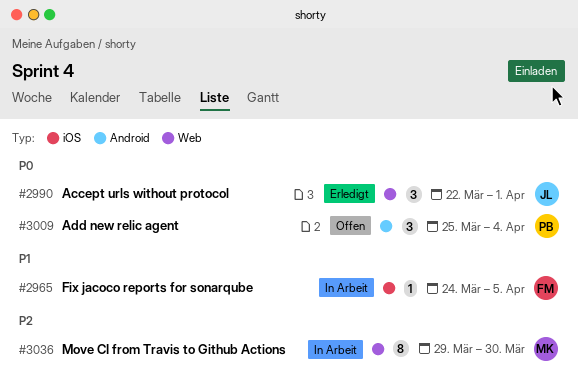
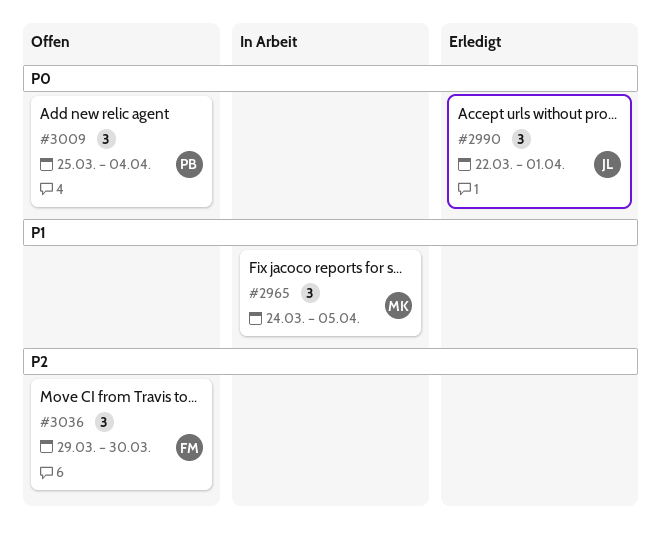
#2965, owner: FM -> MK
#2965, estimate: 1 -> 3
#3036, status: In Arbeit -> Offen
#3036, owner: MK -> FM
#3036, estimate: 8 -> 3

